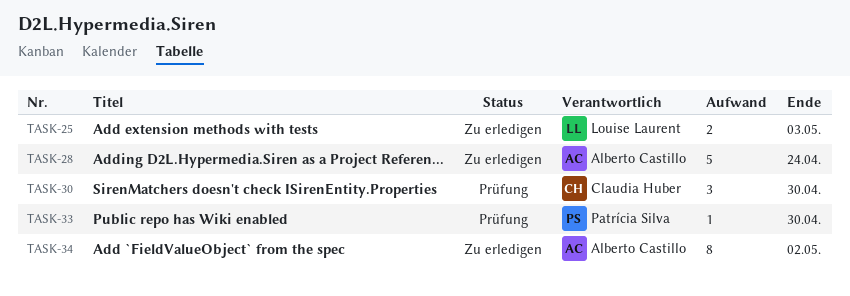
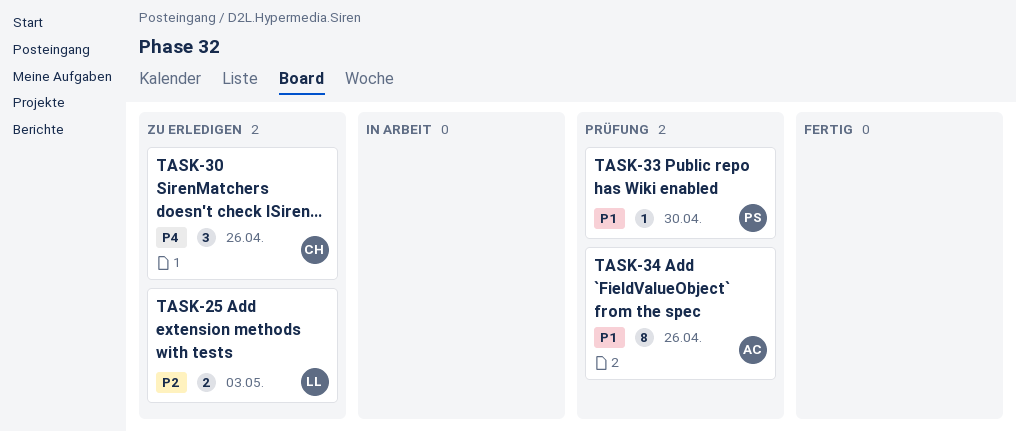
TASK-28: present -> none
TASK-30, status: Prüfung -> Zu erledigen
TASK-30, due: Apr 30 -> Apr 26
TASK-34, status: Zu erledigen -> Prüfung
TASK-34, due: May 2 -> Apr 26

